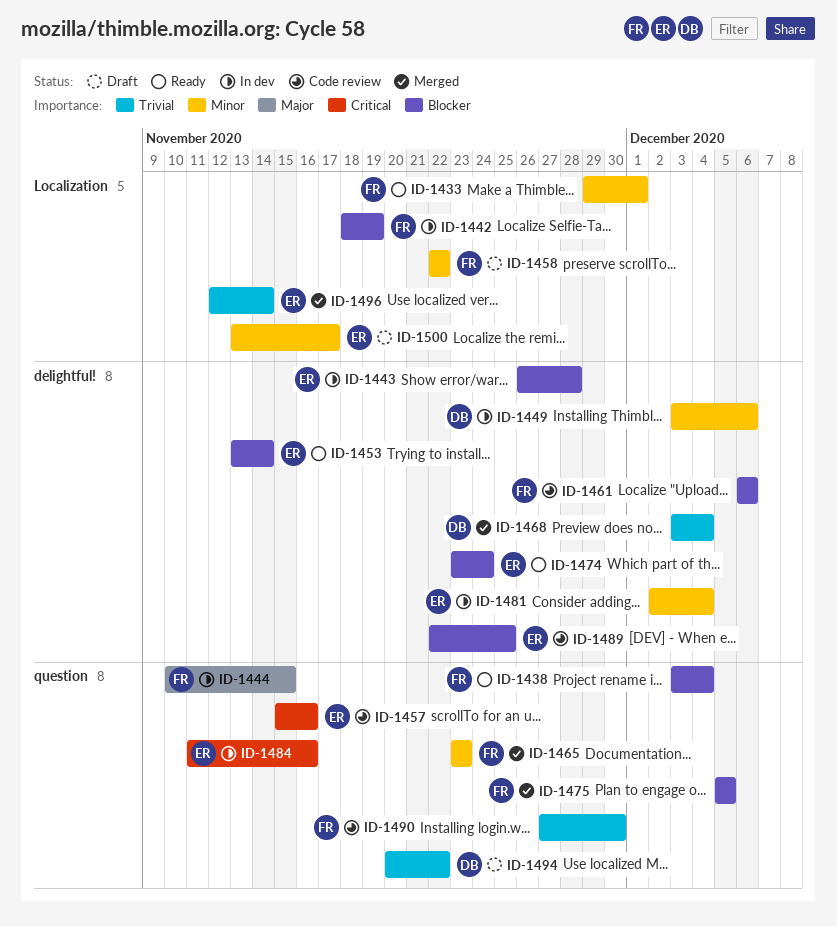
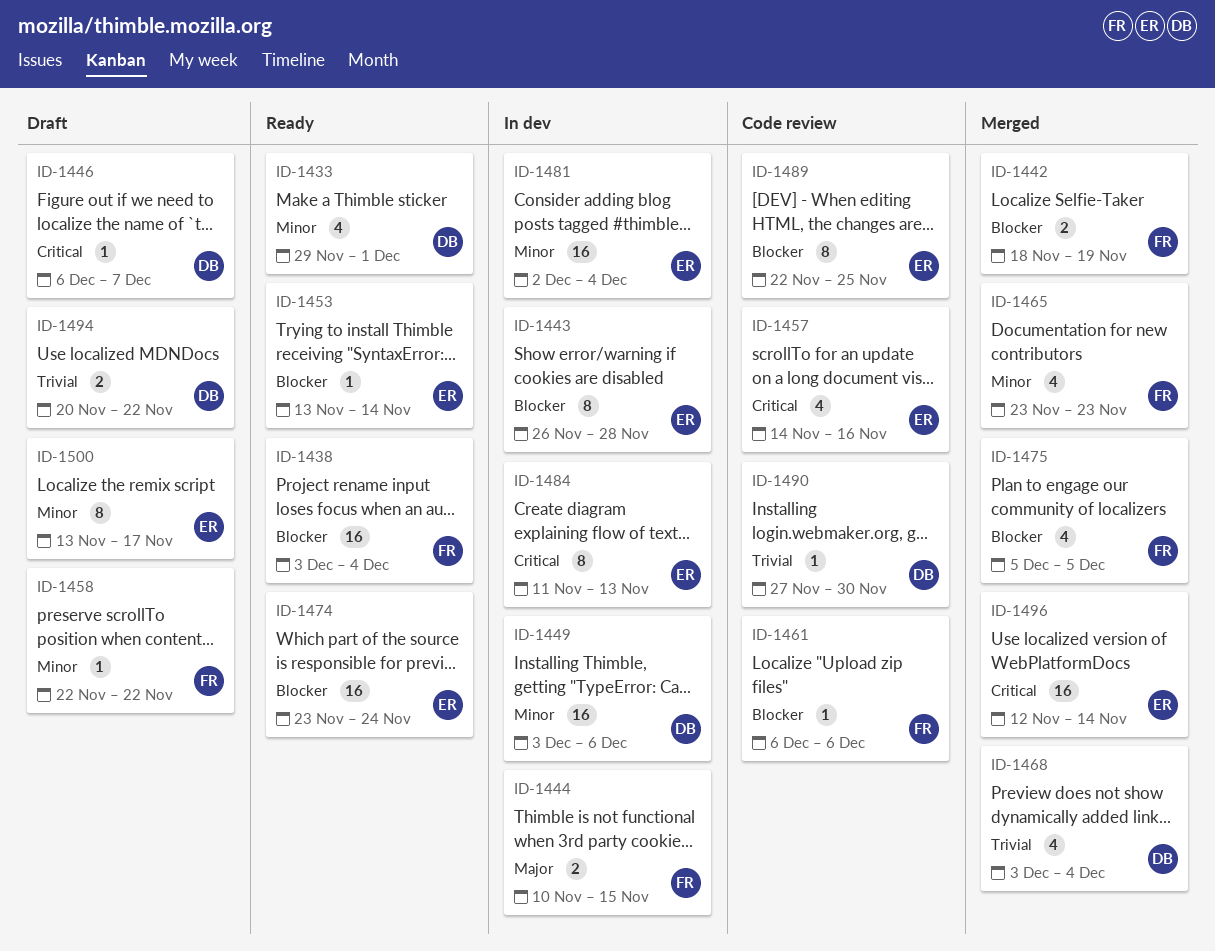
ID-1433, owner: FR -> DB
ID-1442, status: In dev -> Merged
ID-1446: none -> present
ID-1457, start: Nov 15 -> Nov 14
ID-1484, due: Nov 16 -> Nov 13
ID-1490, owner: FR -> DB
ID-1496, priority: Trivial -> Critical

